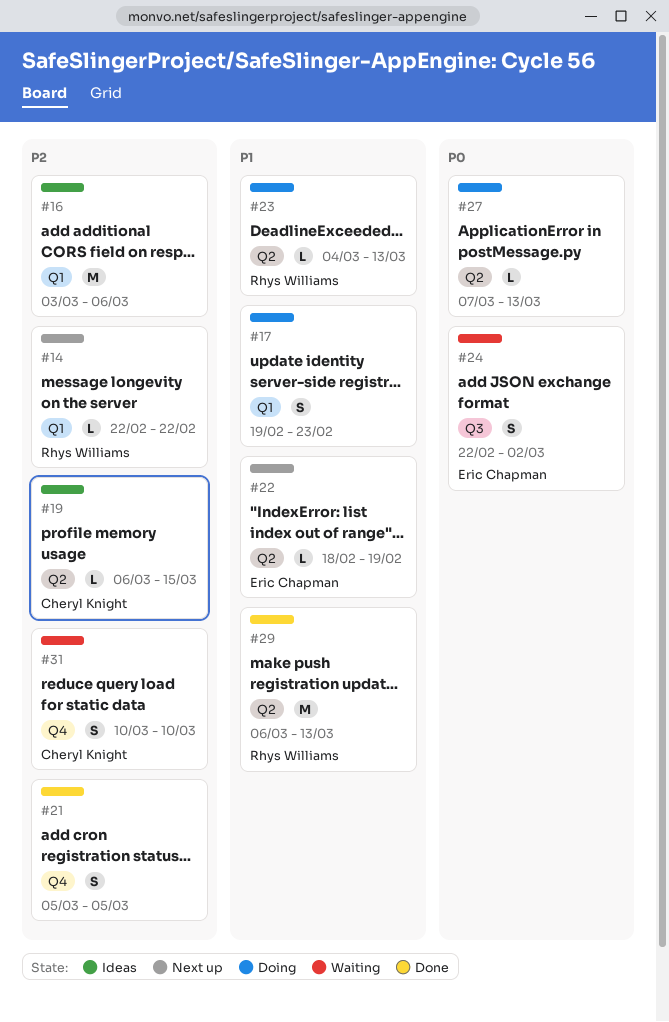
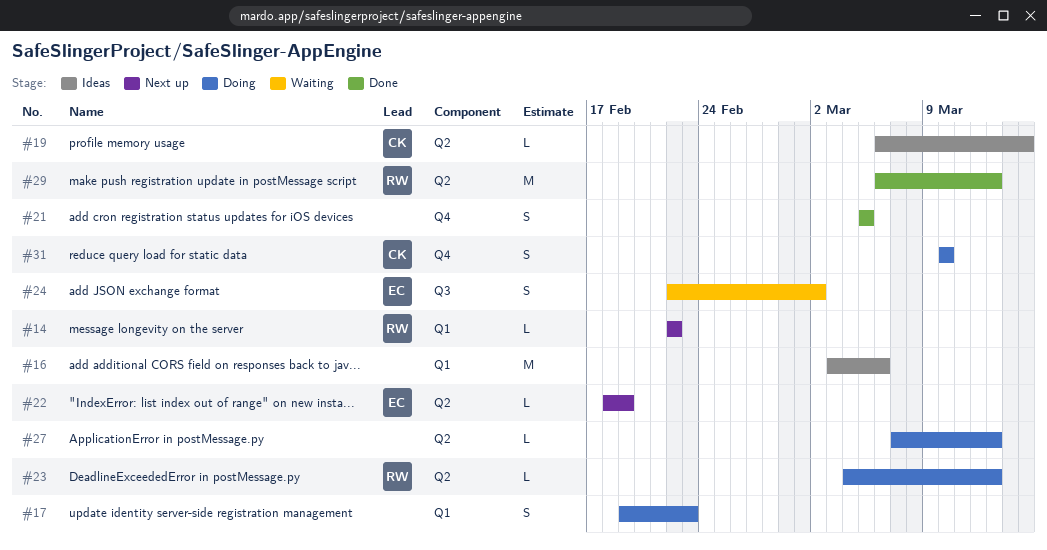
#31, status: Waiting -> Doing

